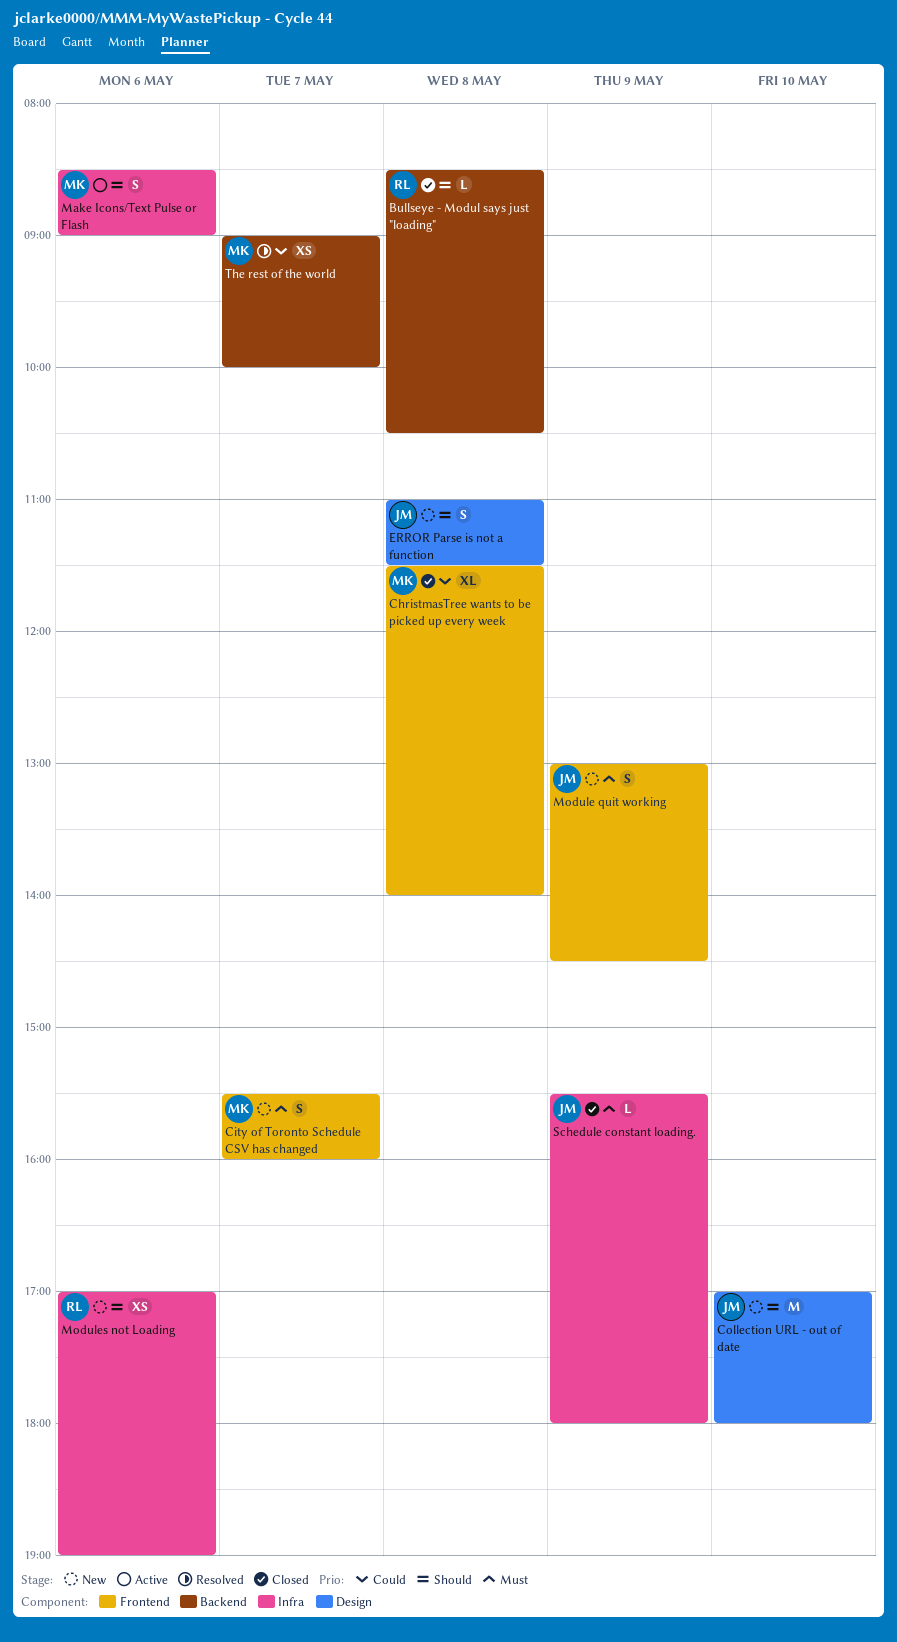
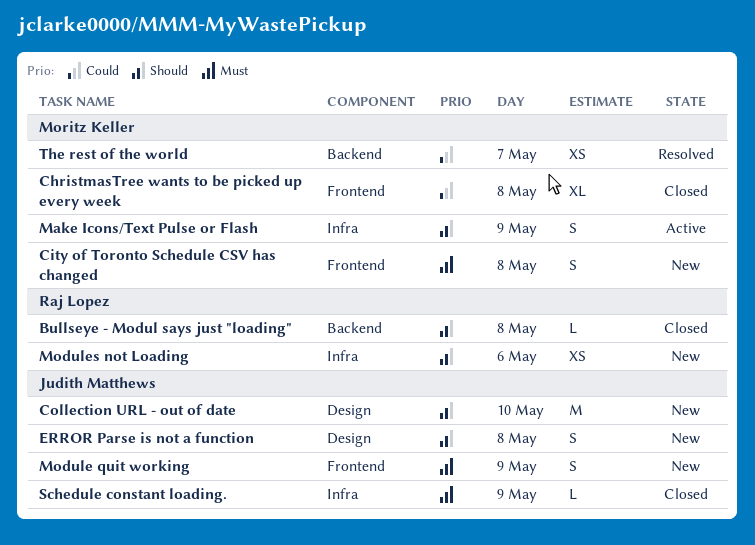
City of Toronto Schedule CSV has changed, day: May 7 -> May 8
Make Icons/Text Pulse or Flash, day: May 6 -> May 9

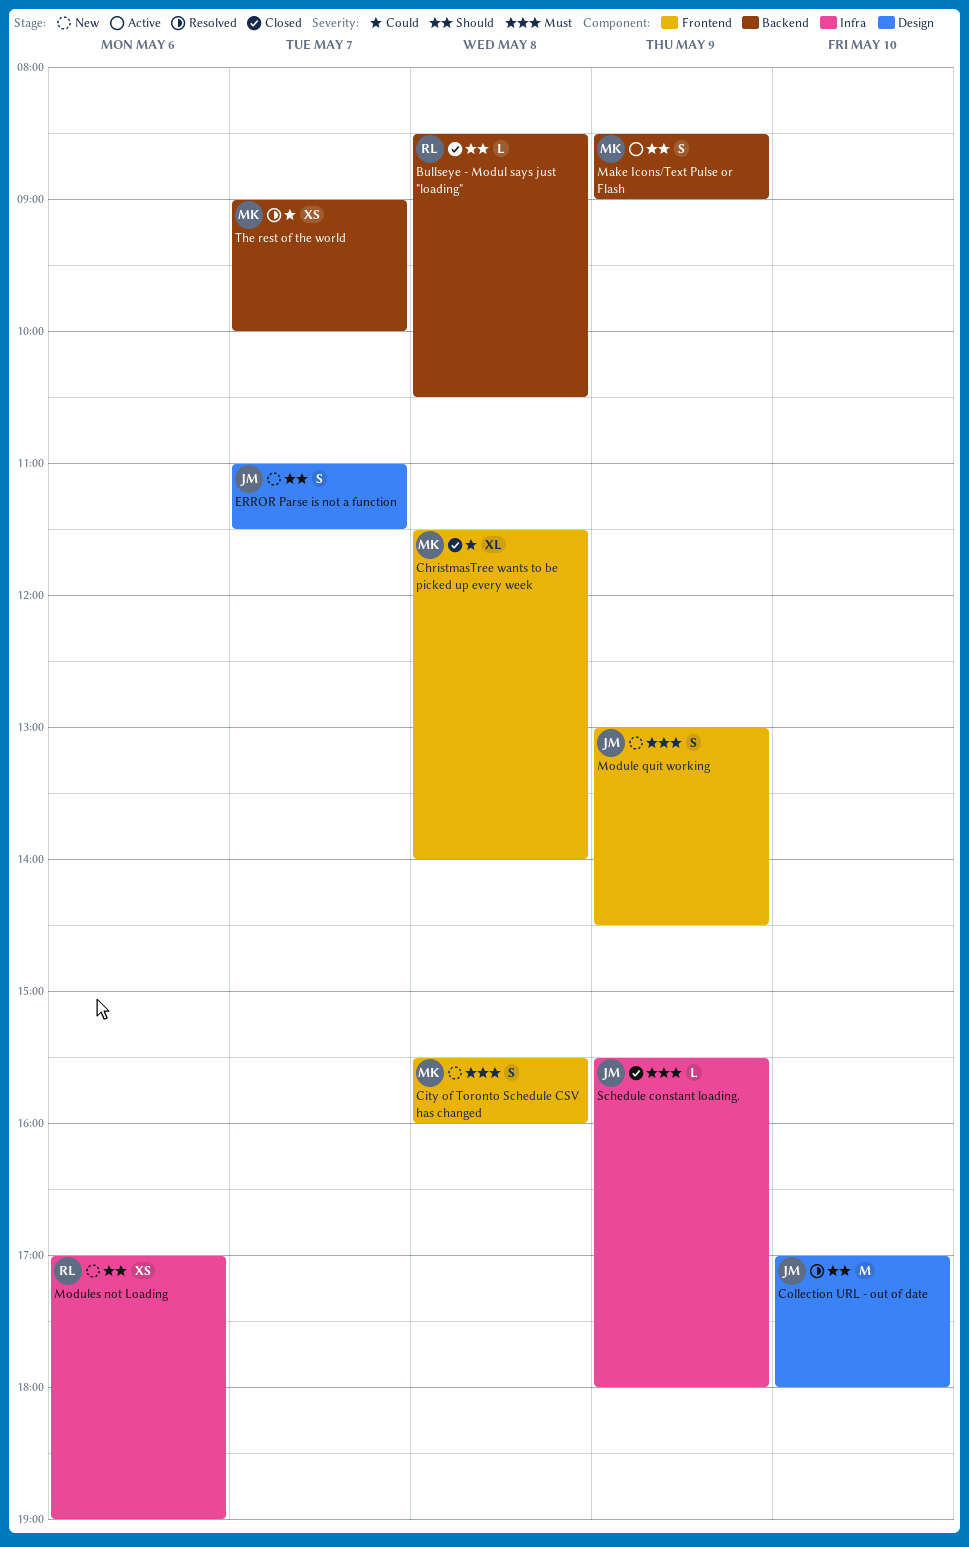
Collection URL - out of date, status: New -> Resolved
ERROR Parse is not a function, day: May 8 -> May 7
Make Icons/Text Pulse or Flash, label: Infra -> Backend

